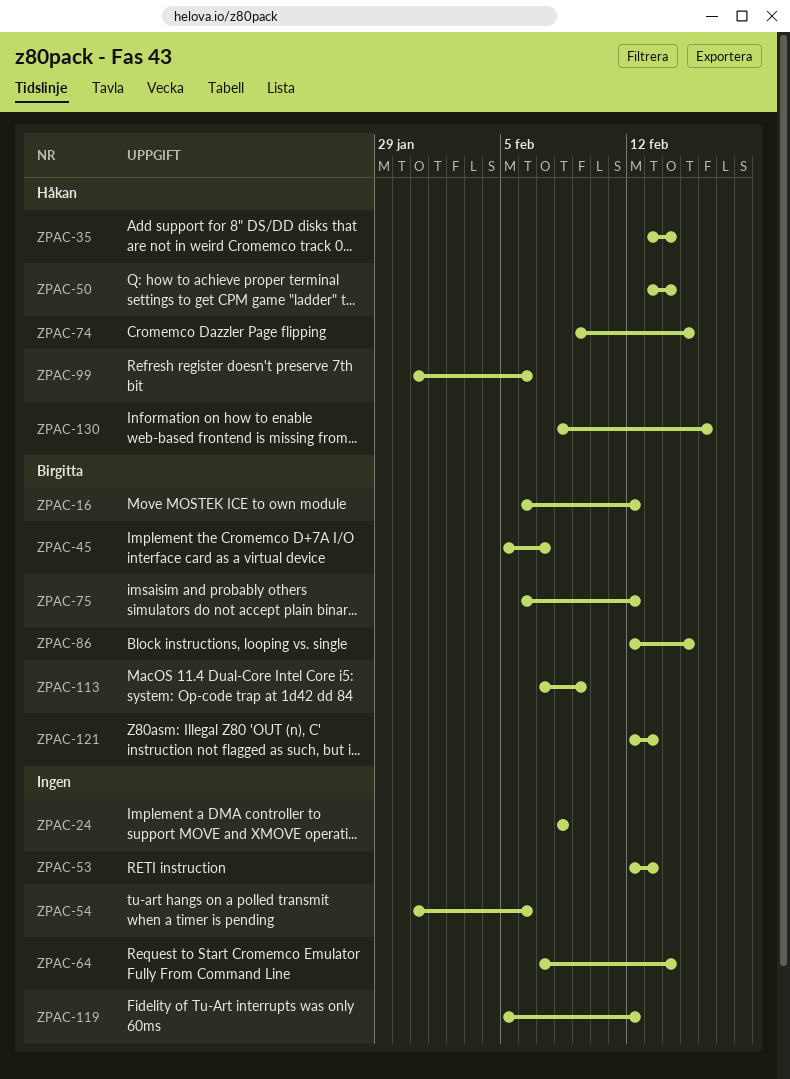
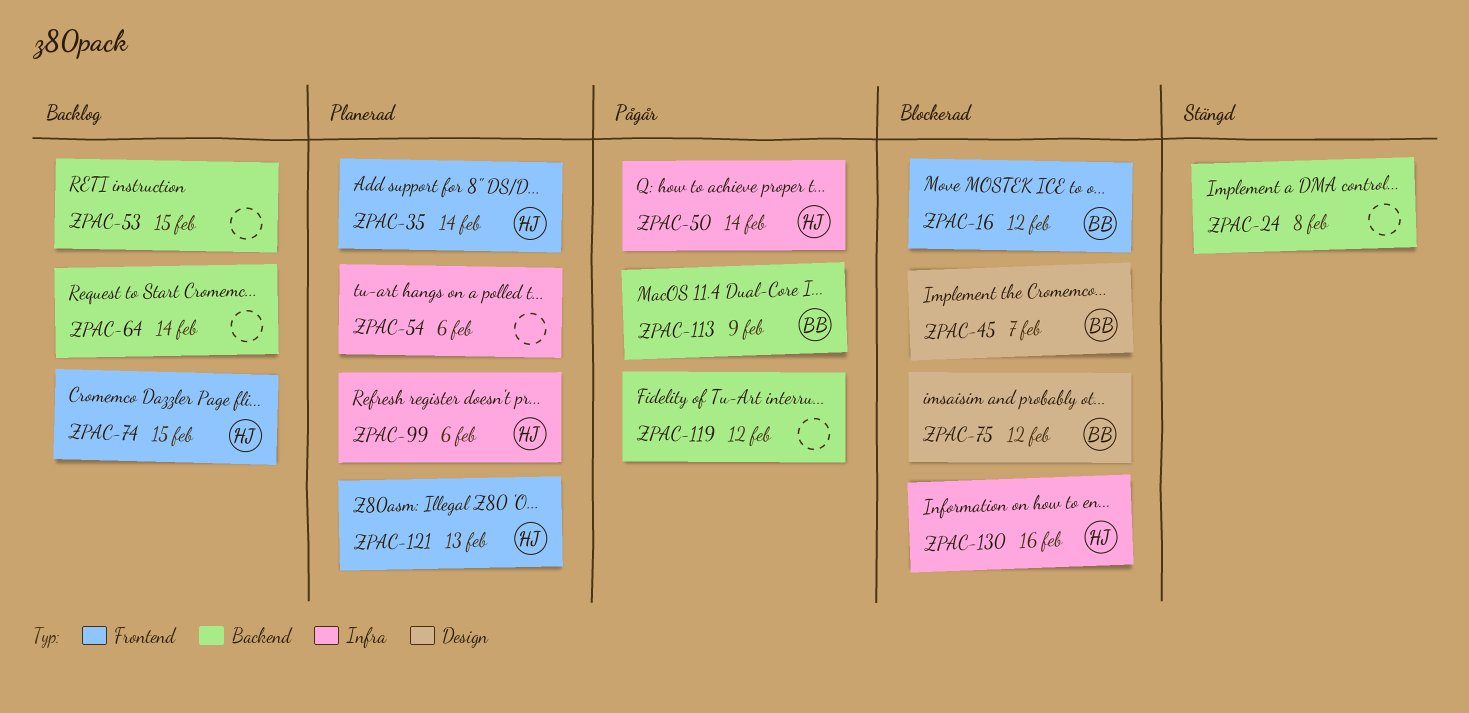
ZPAC-53, due: Feb 13 -> Feb 15
ZPAC-86: present -> none
ZPAC-121, owner: Birgitta -> Håkan

